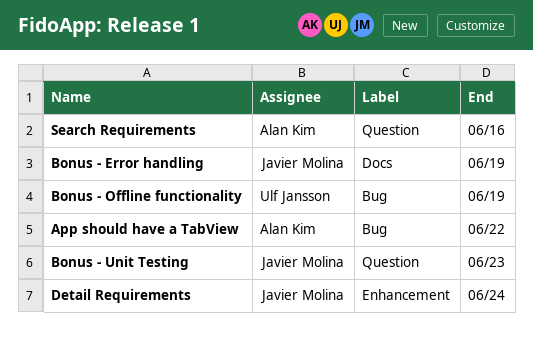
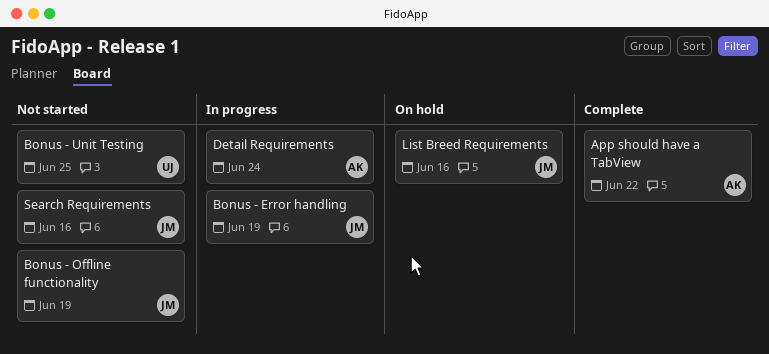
Bonus - Offline functionality, owner: Ulf Jansson -> Javier Molina
Bonus - Unit Testing, owner: Javier Molina -> Ulf Jansson
Bonus - Unit Testing, due: Jun 23 -> Jun 25
Detail Requirements, owner: Javier Molina -> Alan Kim
List Breed Requirements: none -> present
Search Requirements, owner: Alan Kim -> Javier Molina

